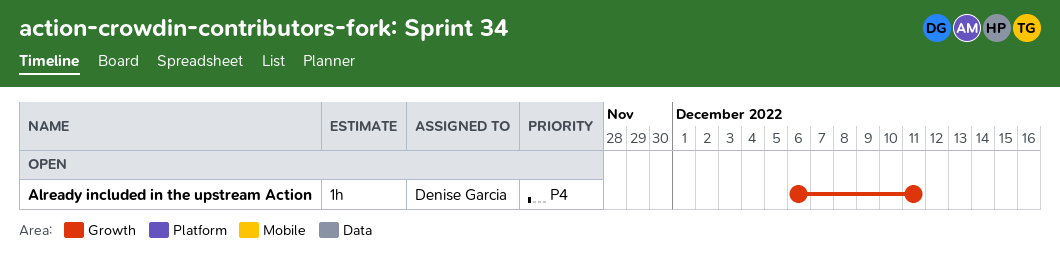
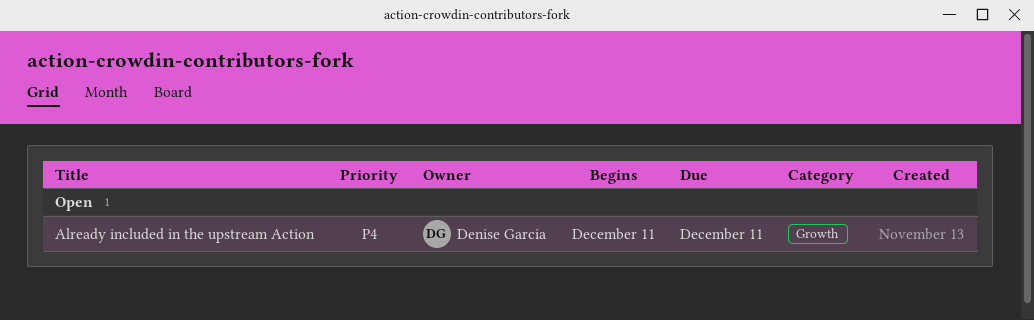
Already included in the upstream Action, start: Dec 6 -> Dec 11

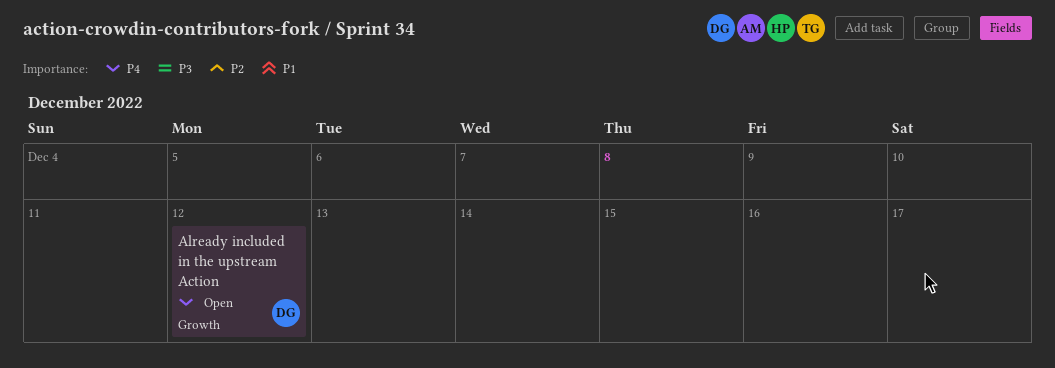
Already included in the upstream Action, due: Dec 11 -> Dec 12

